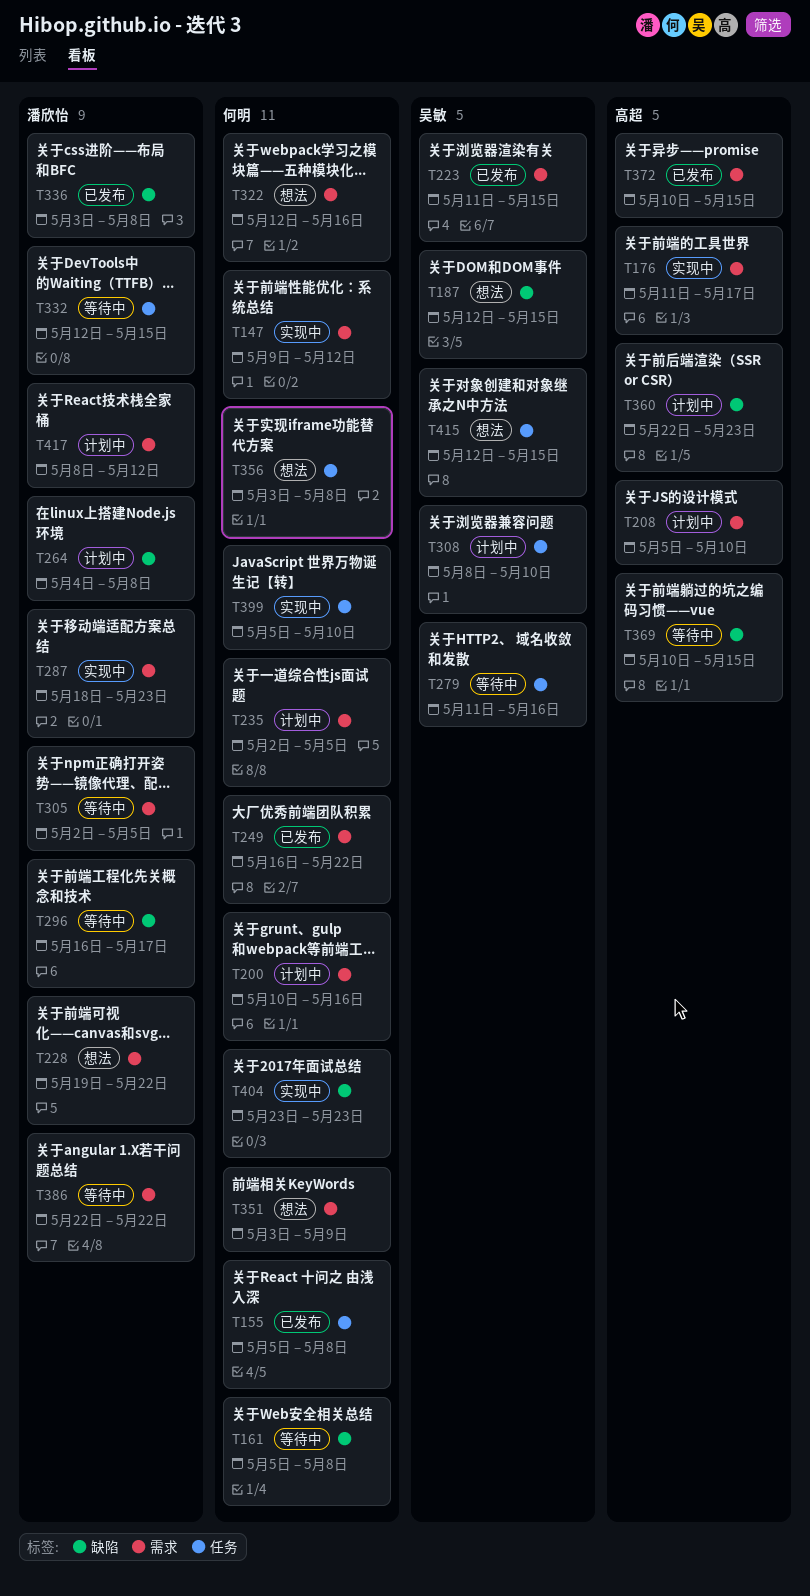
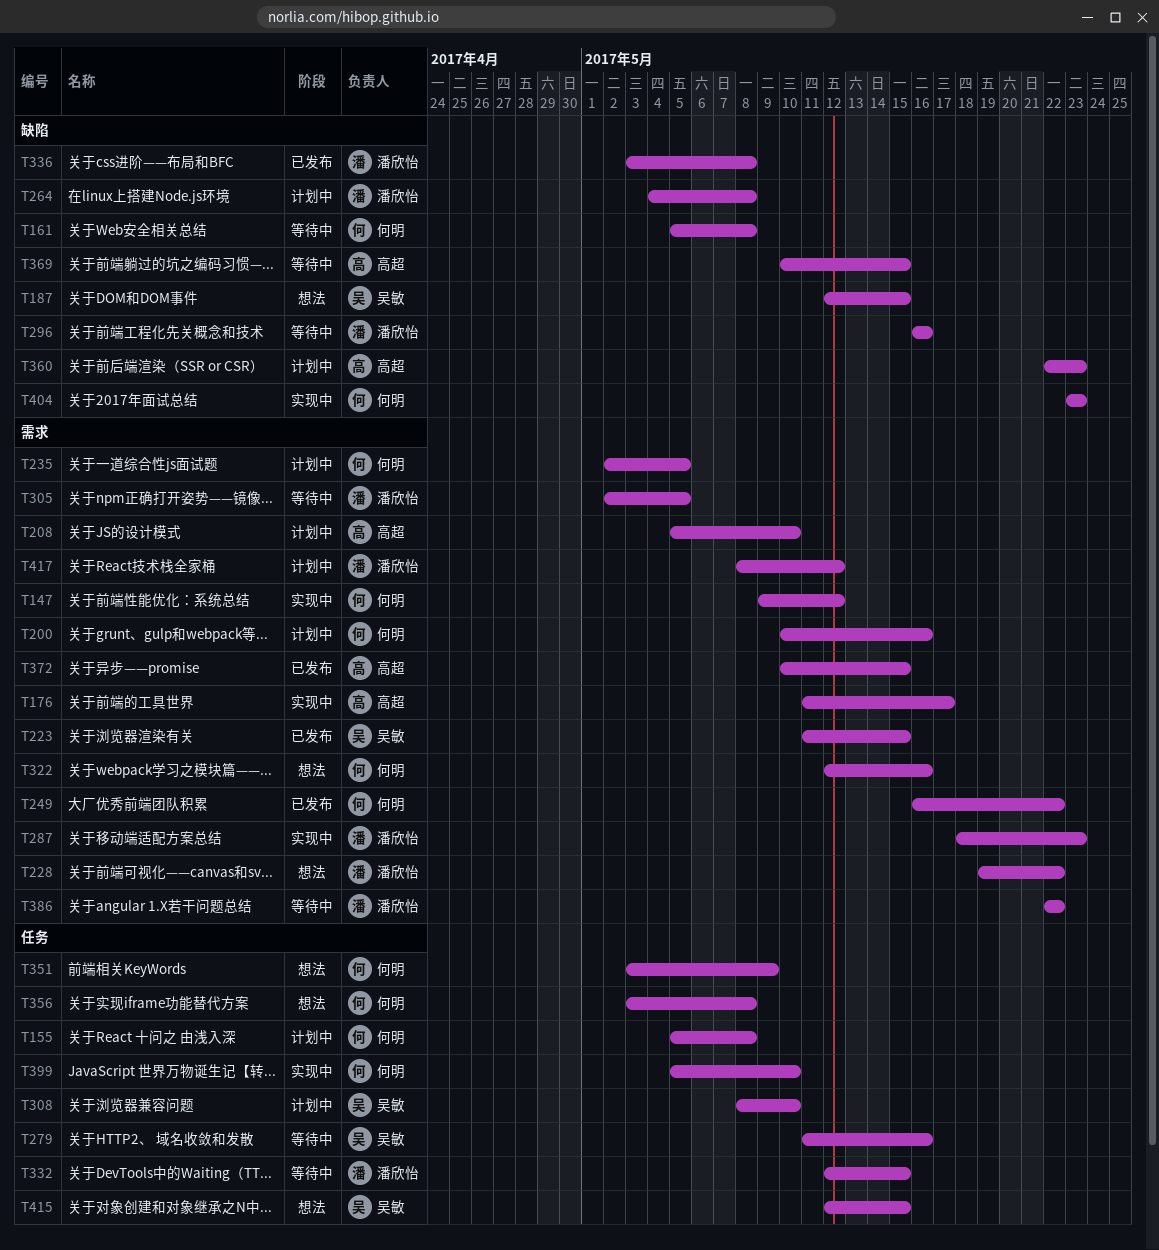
T155, status: 已发布 -> 计划中
T296, due: May 17 -> May 16
T351, label: 需求 -> 任务

